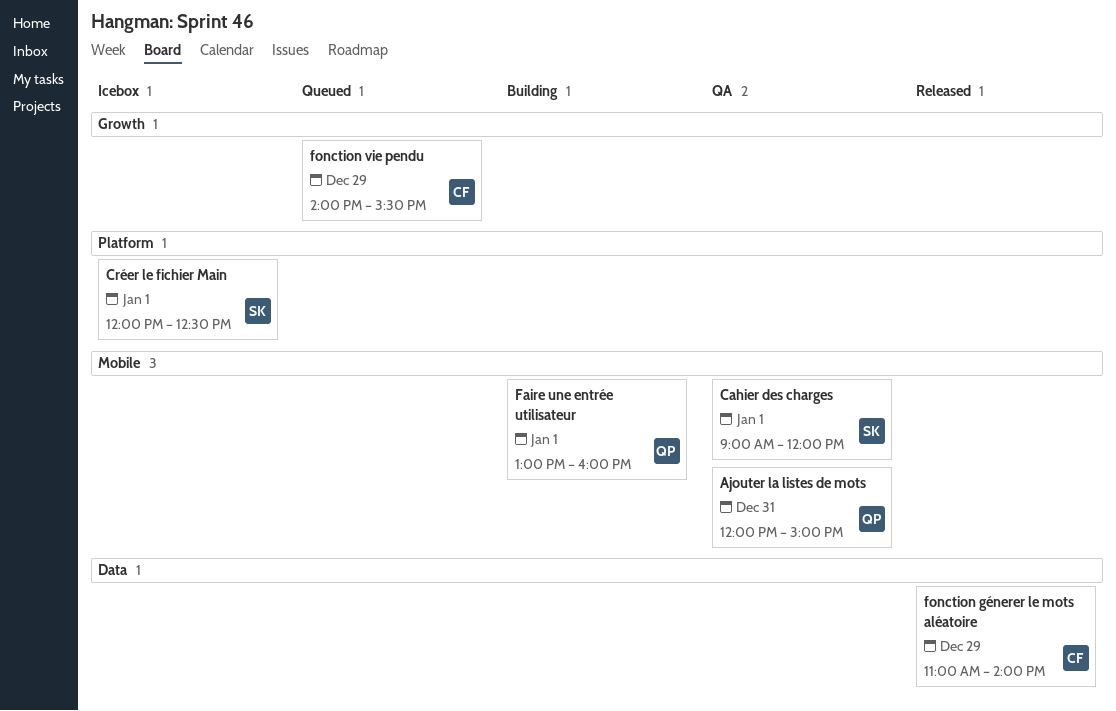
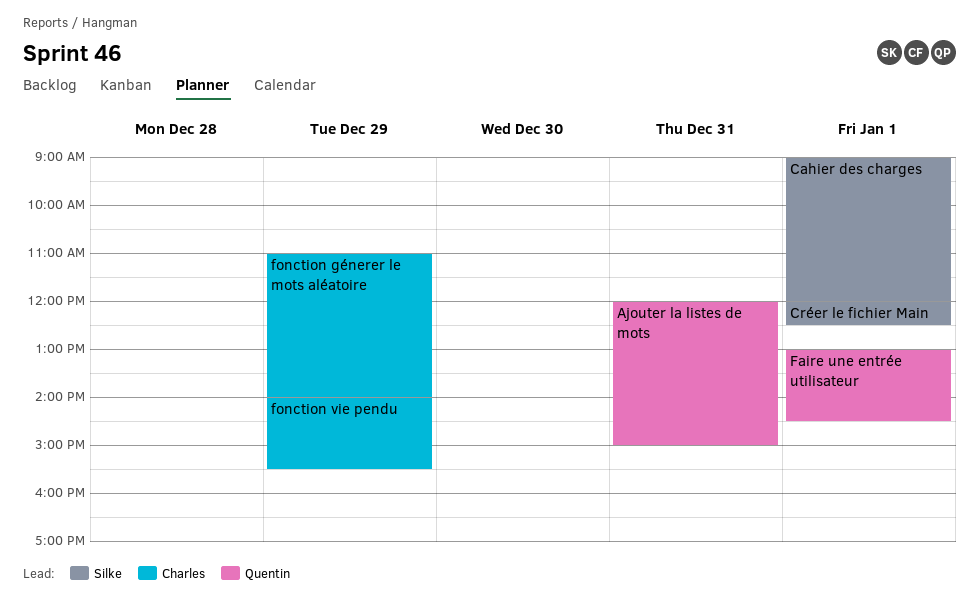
Faire une entrée utilisateur, ends: 16:00 -> 14:30

